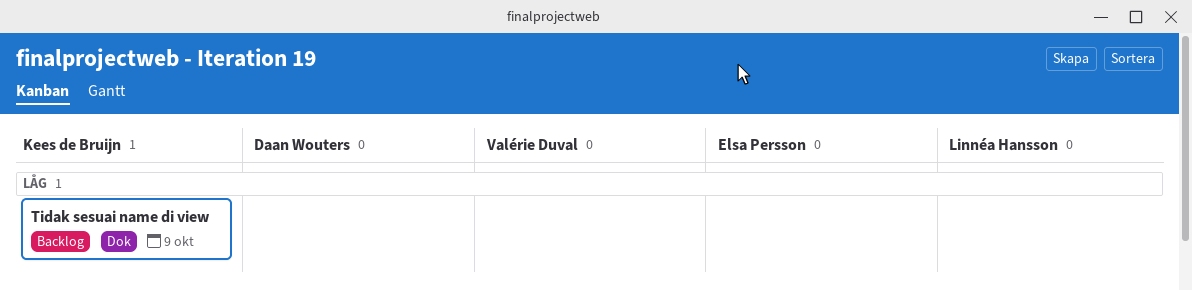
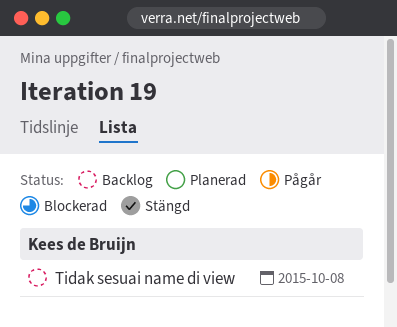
Tidak sesuai name di view, due: Oct 9 -> Oct 8

